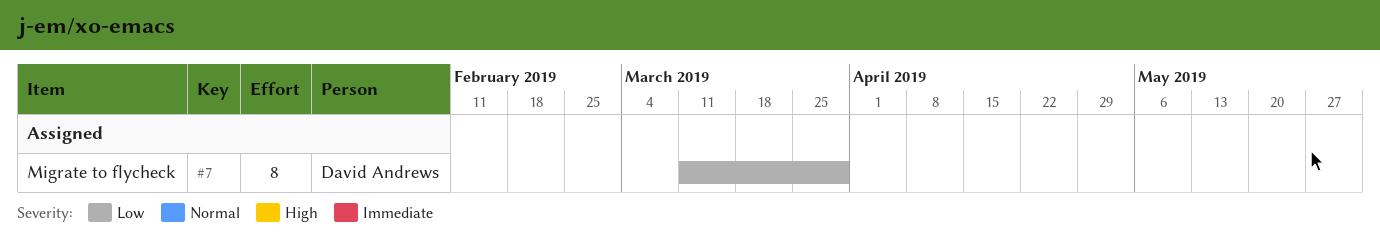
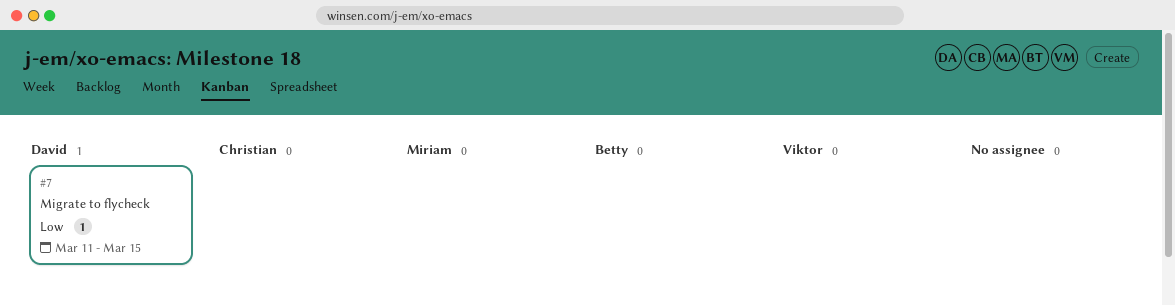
#7, estimate: 8 -> 1
#7, due: Mar 29 -> Mar 15

